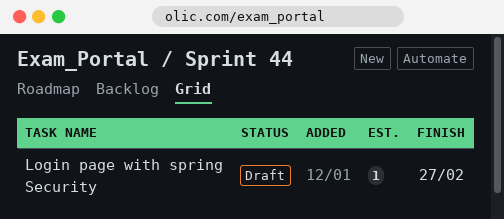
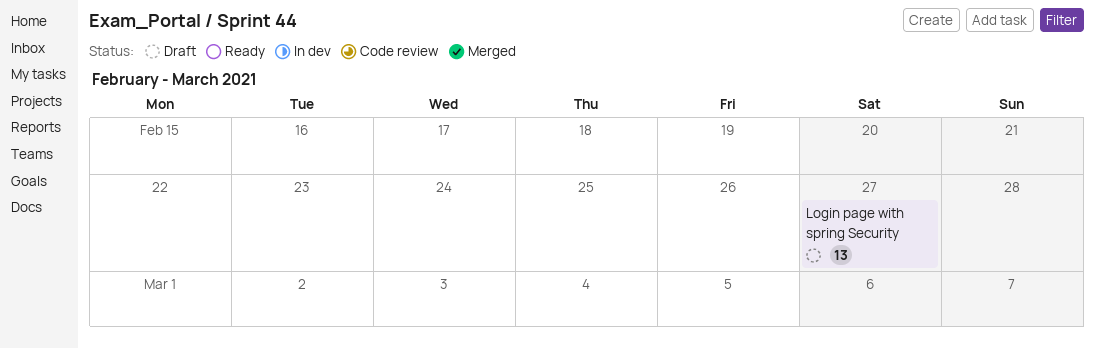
Login page with spring Security, estimate: 1 -> 13

